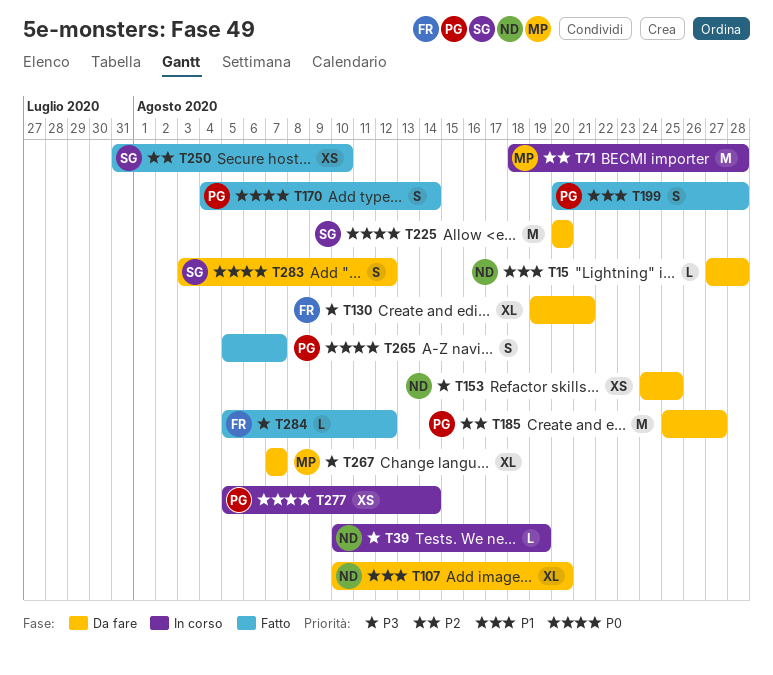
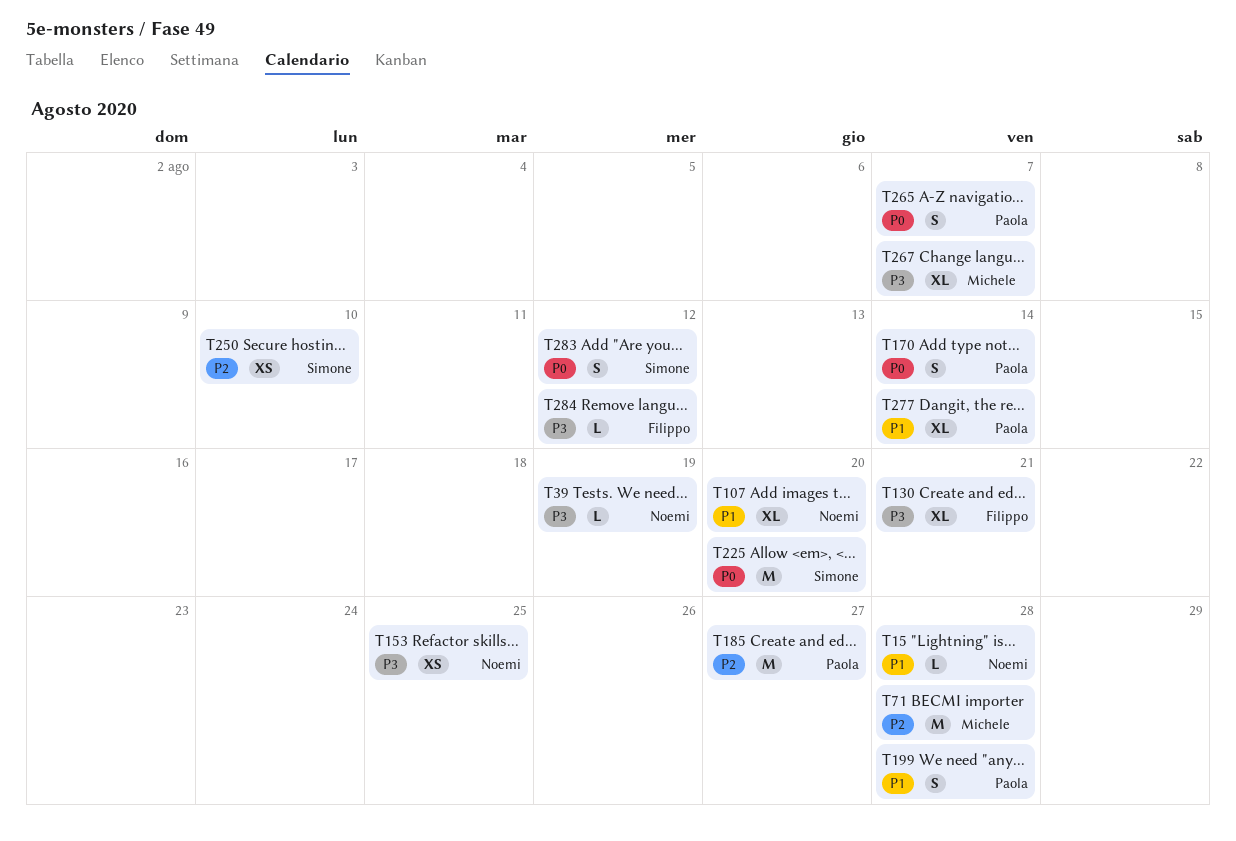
T277, priority: P0 -> P1
T277, estimate: XS -> XL

